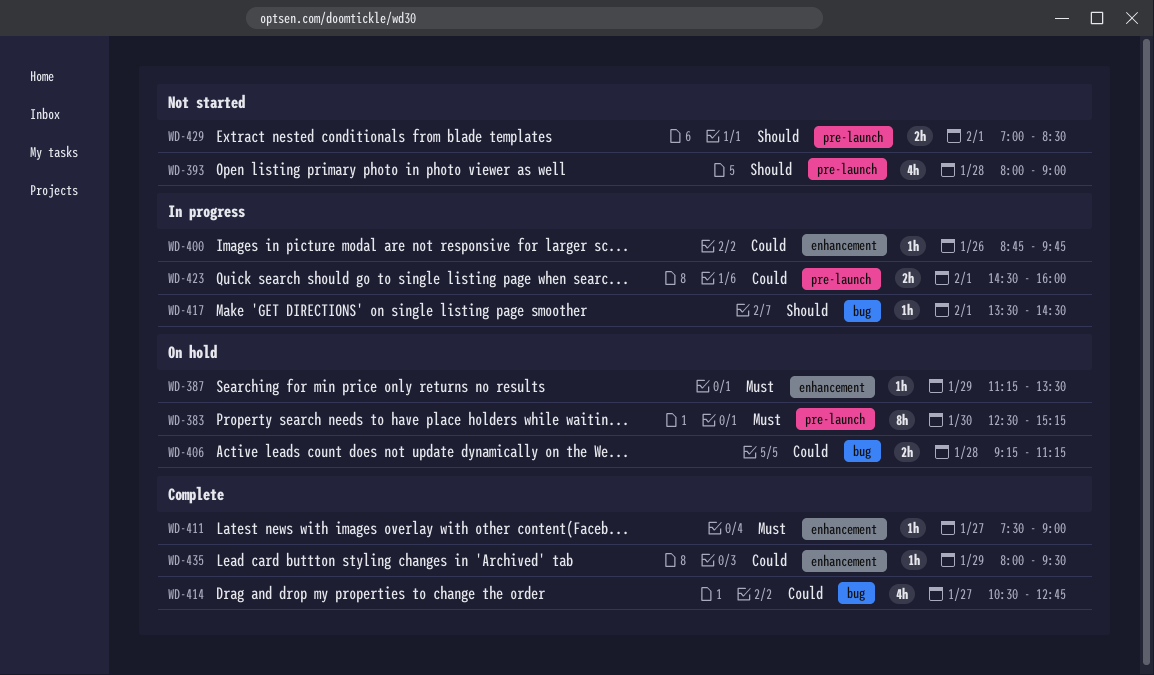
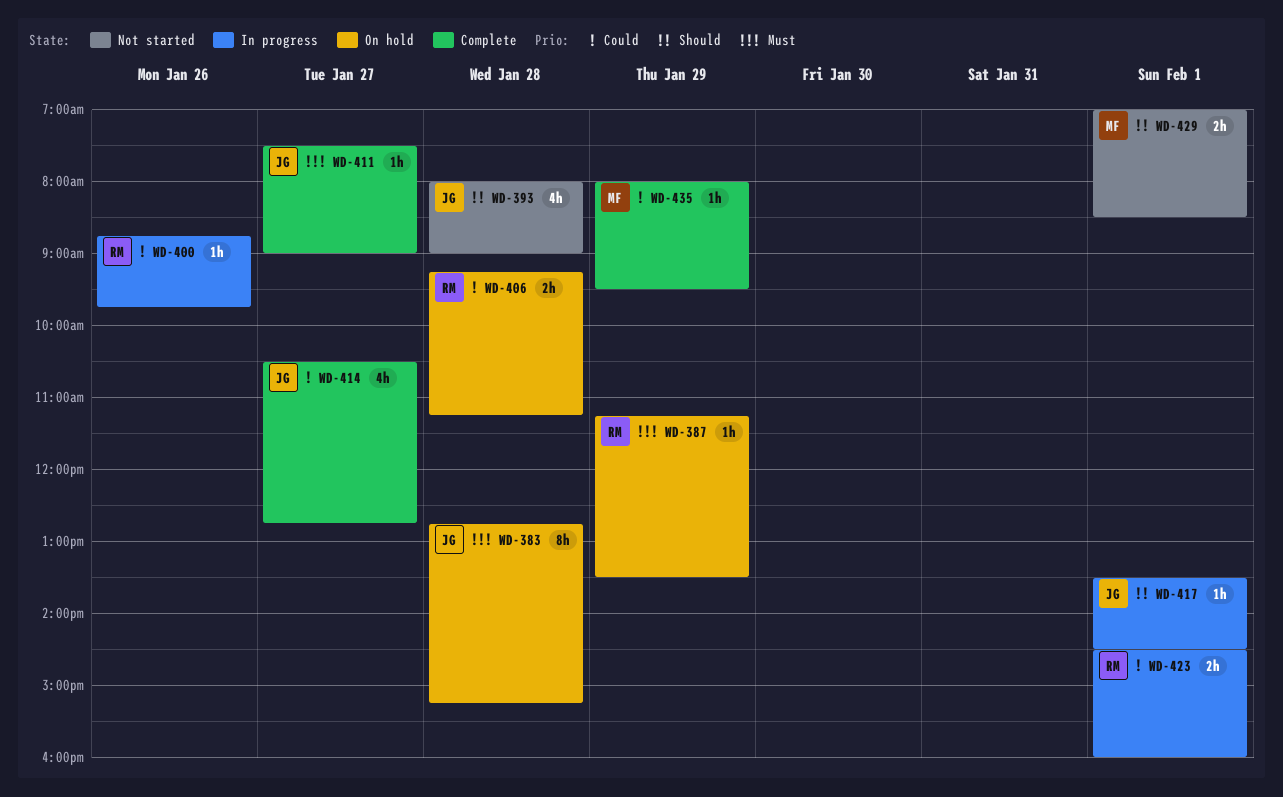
WD-383, day: Jan 30 -> Jan 28
WD-383, begins: 12:30 -> 12:45

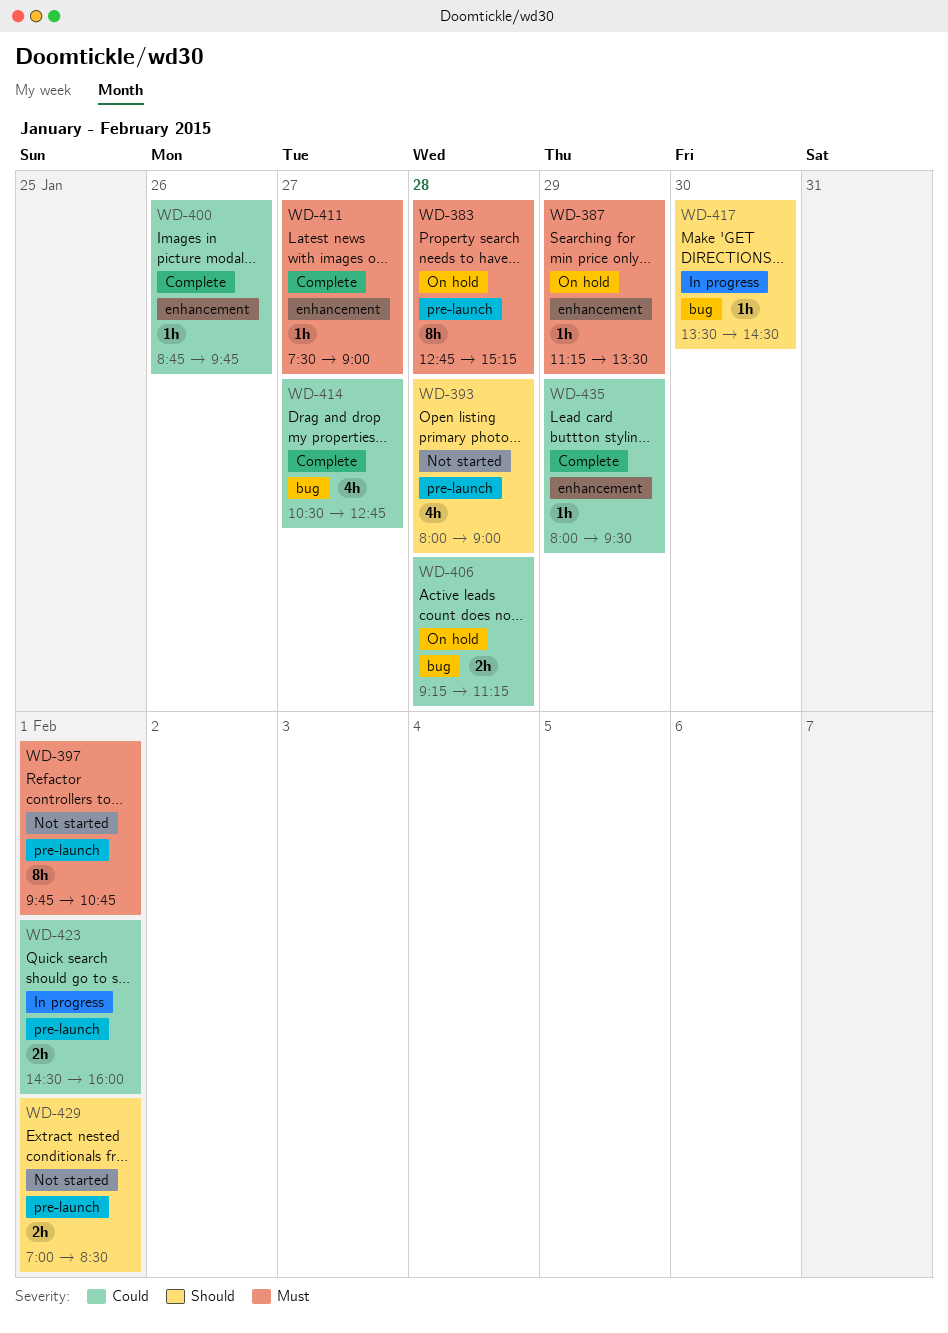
WD-397: none -> present
WD-400, status: In progress -> Complete
WD-417, day: Feb 1 -> Jan 30

